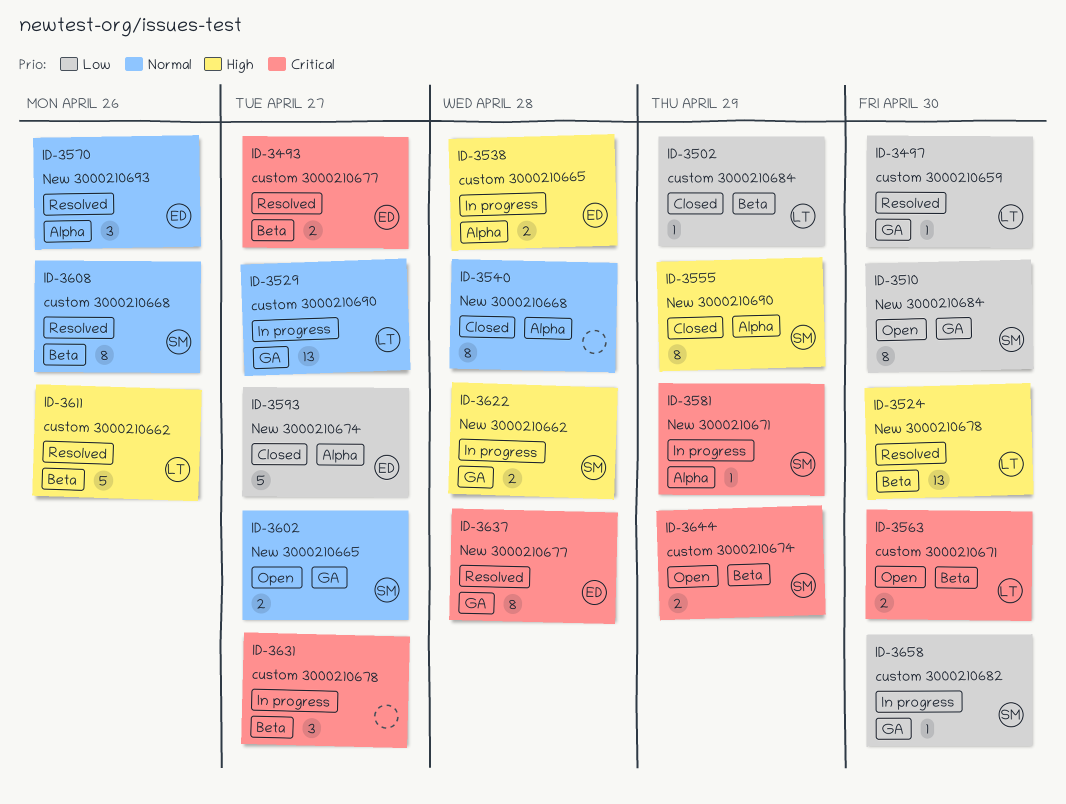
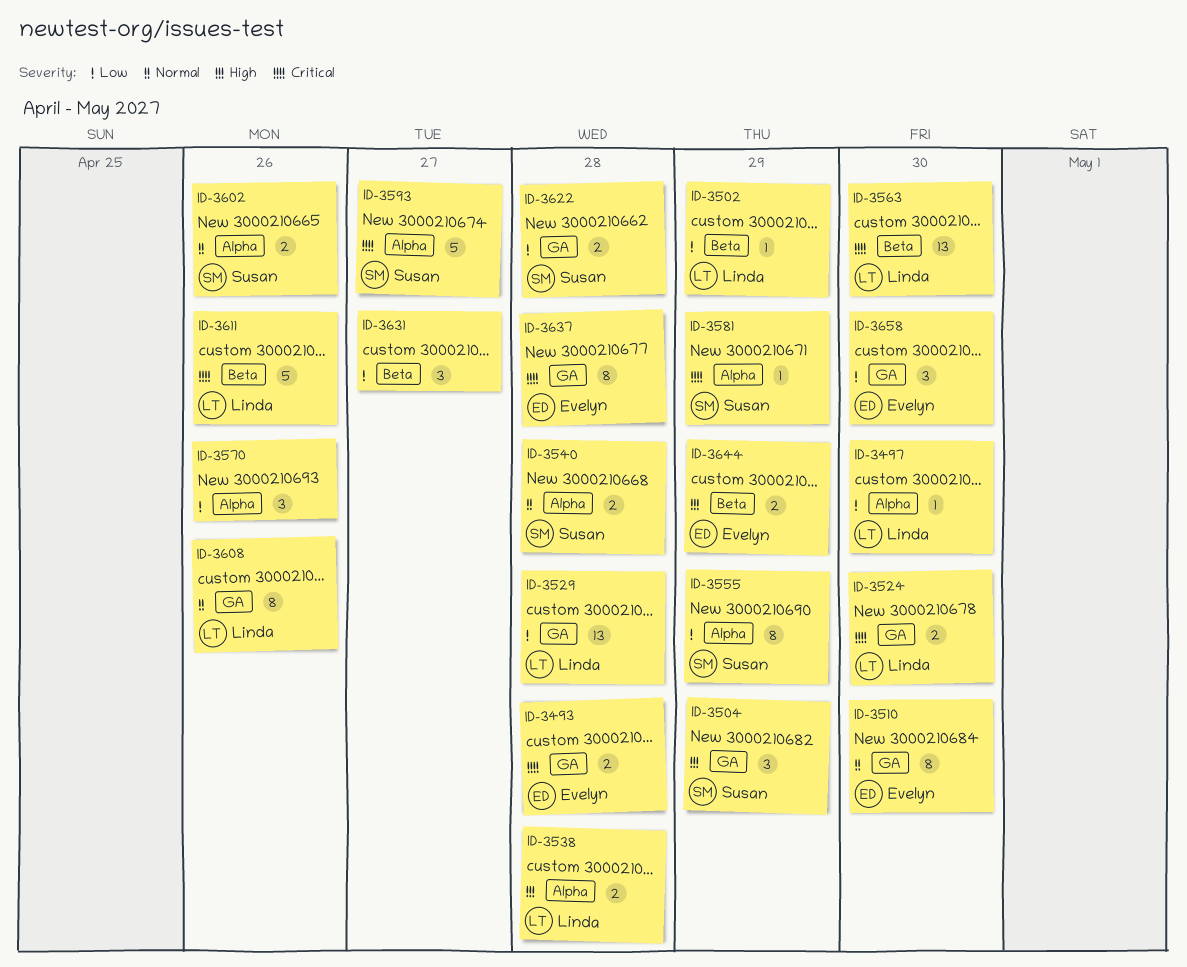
ID-3493, label: Beta -> GA
ID-3493, due: Apr 27 -> Apr 28
ID-3497, label: GA -> Alpha
ID-3504: none -> present
ID-3510, owner: Susan -> Evelyn
ID-3510, priority: Low -> Normal
ID-3524, priority: High -> Critical
ID-3524, label: Beta -> GA
ID-3524, estimate: 13 -> 2
ID-3529, priority: Normal -> Low
ID-3529, due: Apr 27 -> Apr 28
ID-3538, owner: Evelyn -> Linda
ID-3540, owner: none -> Susan
ID-3540, estimate: 8 -> 2
ID-3555, priority: High -> Low
ID-3563, estimate: 2 -> 13
ID-3570, owner: Evelyn -> none
ID-3570, priority: Normal -> Low
ID-3593, owner: Evelyn -> Susan
ID-3593, priority: Low -> Critical
ID-3602, label: GA -> Alpha
ID-3602, due: Apr 27 -> Apr 26
ID-3608, owner: Susan -> Linda
ID-3608, label: Beta -> GA
ID-3611, priority: High -> Critical
ID-3622, priority: High -> Low
ID-3631, priority: Critical -> Low
ID-3644, owner: Susan -> Evelyn
ID-3644, priority: Critical -> High
ID-3658, owner: Susan -> Evelyn
ID-3658, estimate: 1 -> 3

